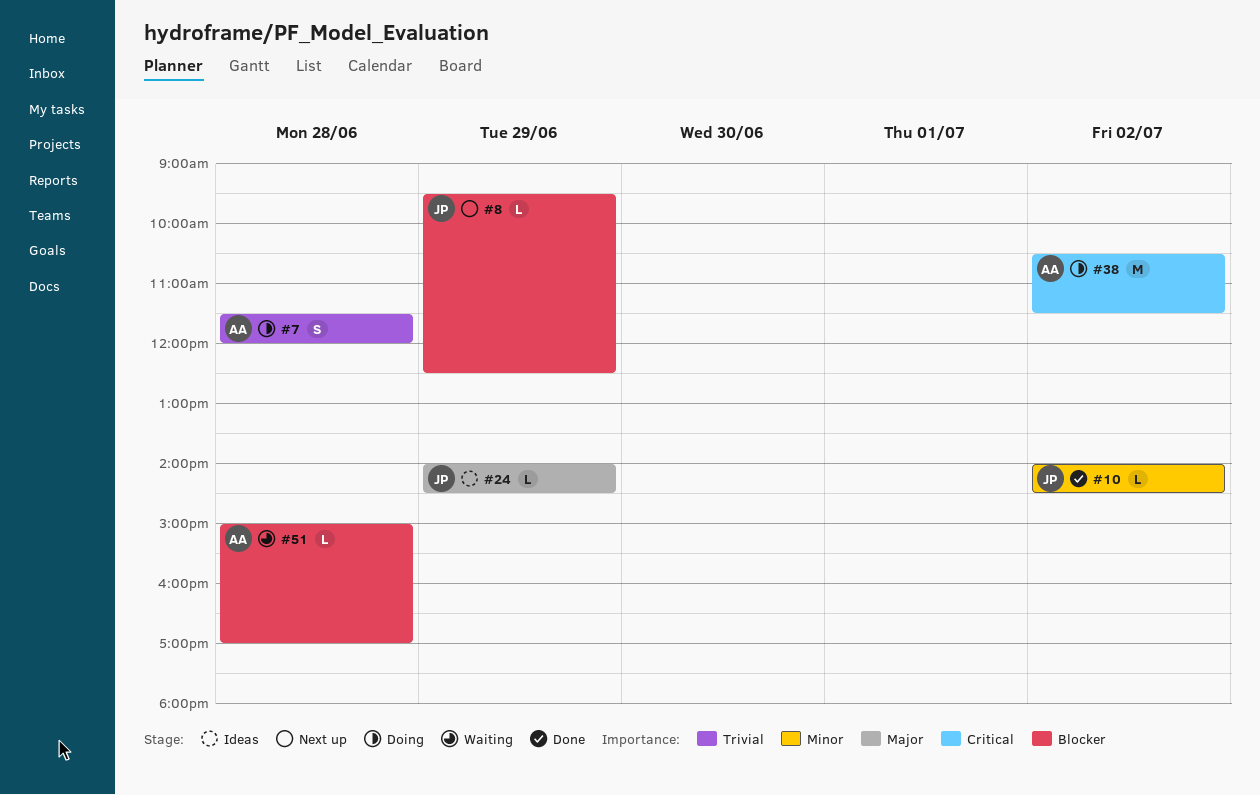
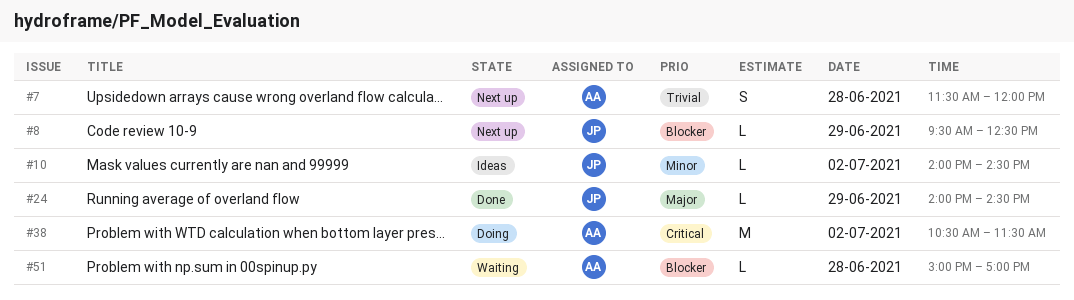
#7, status: Doing -> Next up
#10, status: Done -> Ideas
#24, status: Ideas -> Done

